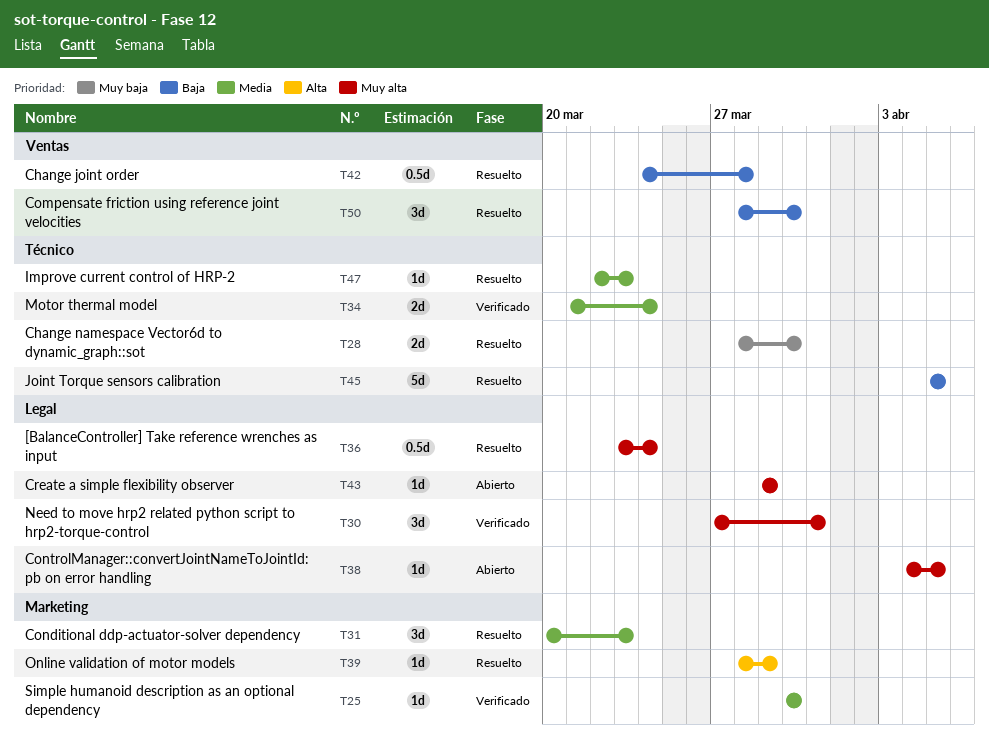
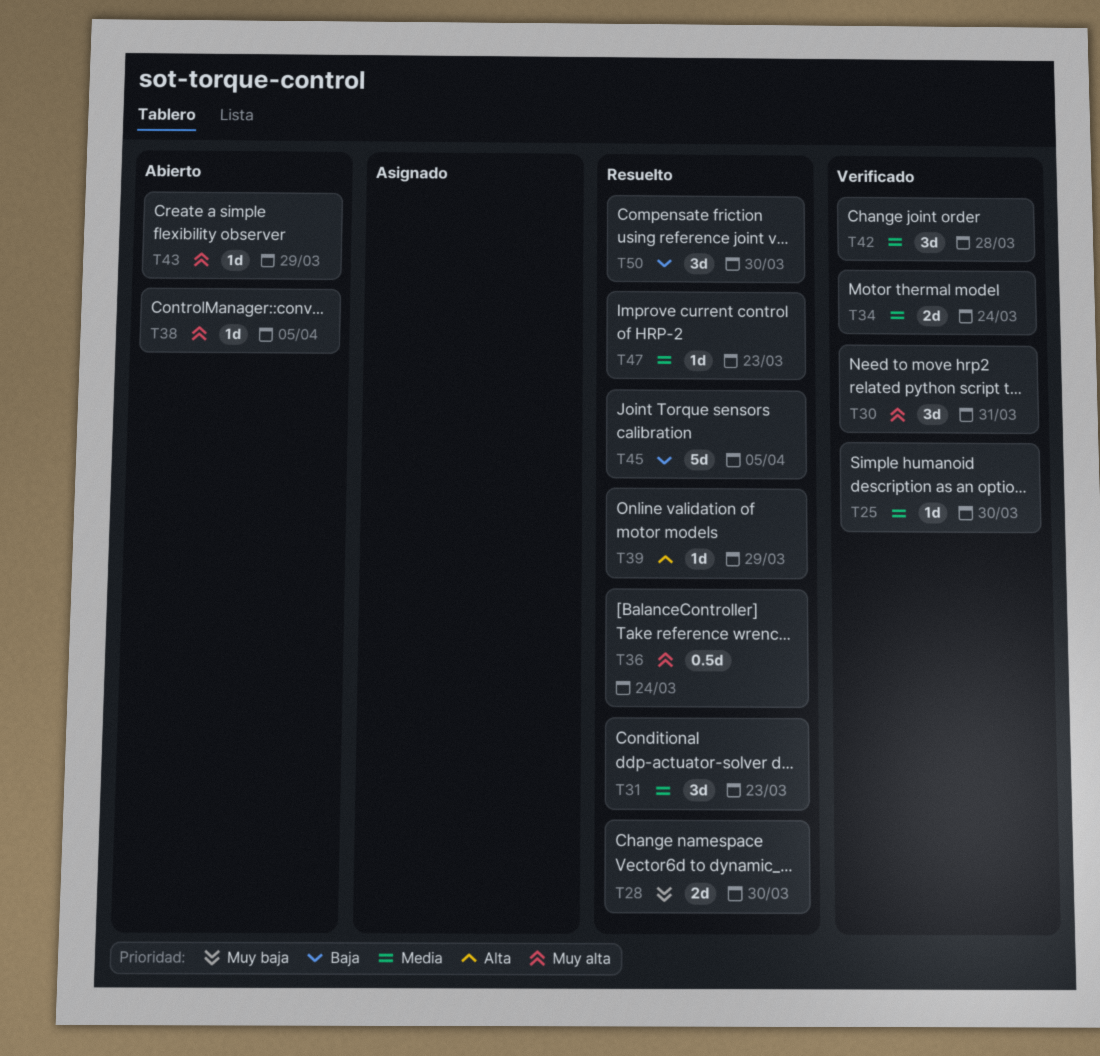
T42, status: Resuelto -> Verificado
T42, priority: Baja -> Media
T42, estimate: 0.5d -> 3d

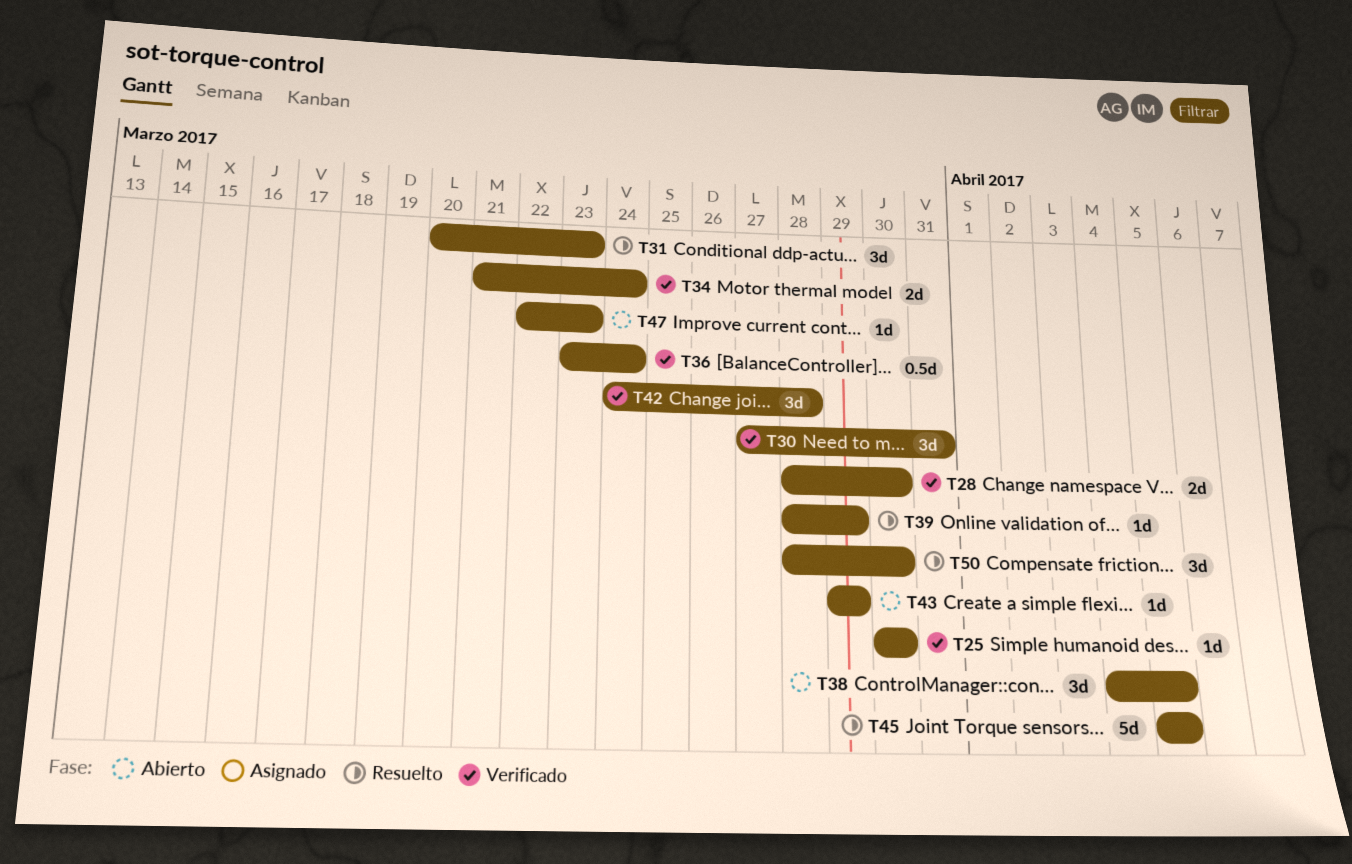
T28, status: Resuelto -> Verificado
T36, status: Resuelto -> Verificado
T38, estimate: 1d -> 3d
T47, status: Resuelto -> Abierto

